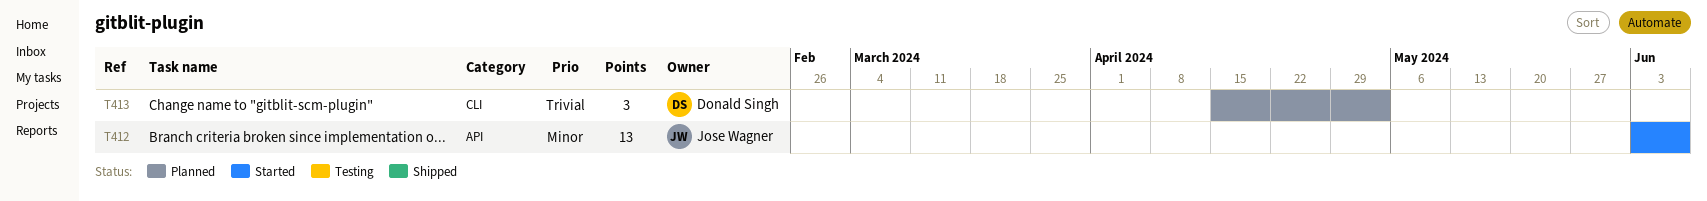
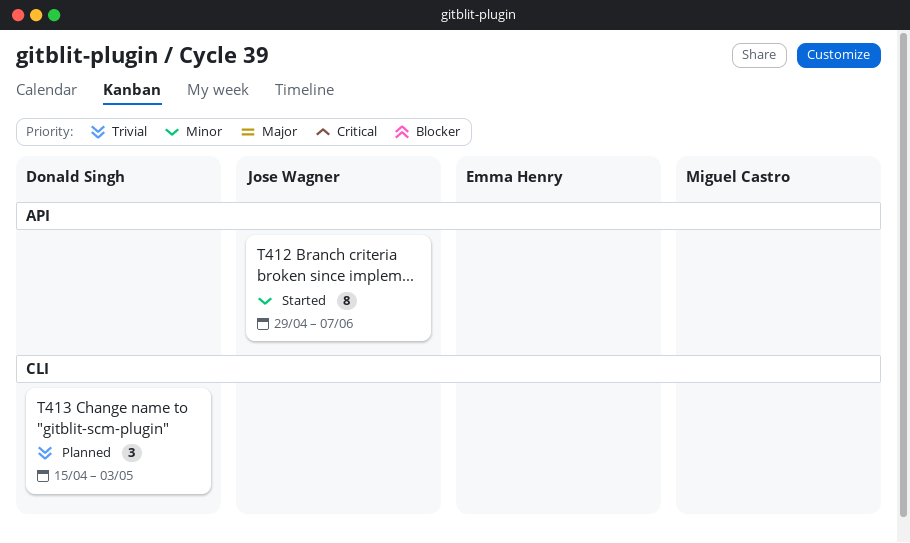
T412, estimate: 13 -> 8
T412, start: Jun 3 -> Apr 29

